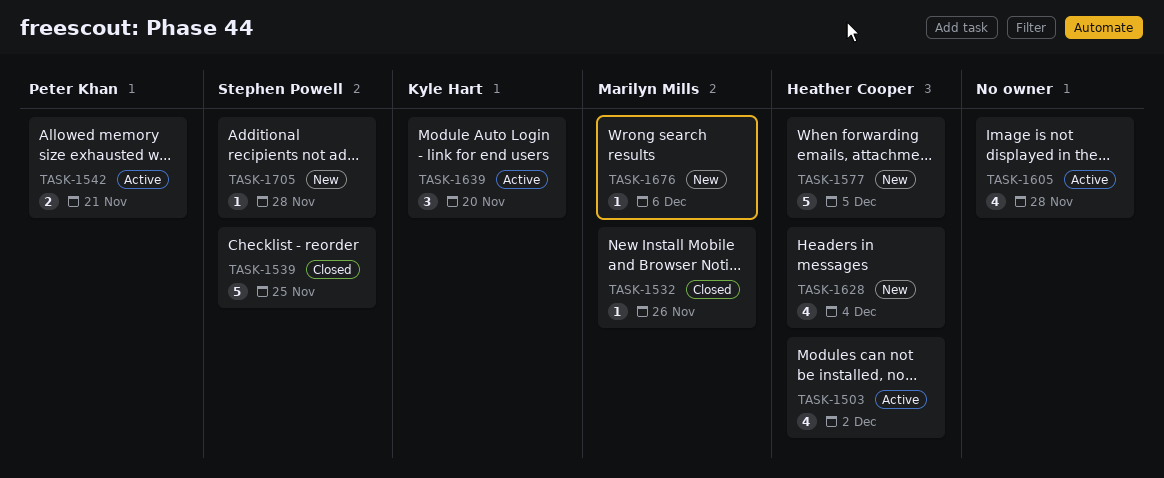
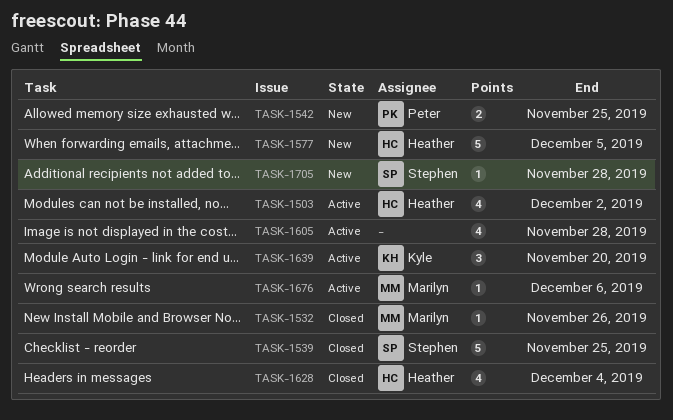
TASK-1542, status: Active -> New
TASK-1542, due: Nov 21 -> Nov 25
TASK-1628, status: New -> Closed
TASK-1676, status: New -> Active

